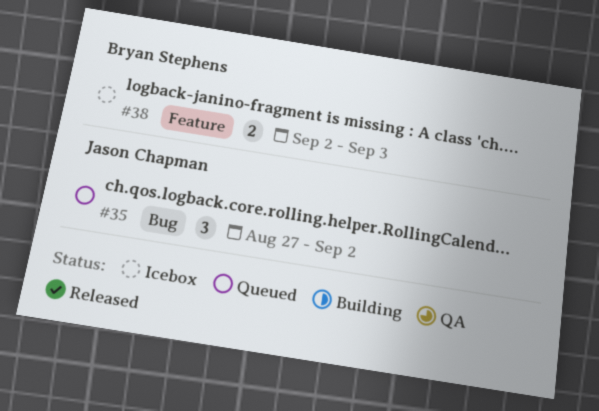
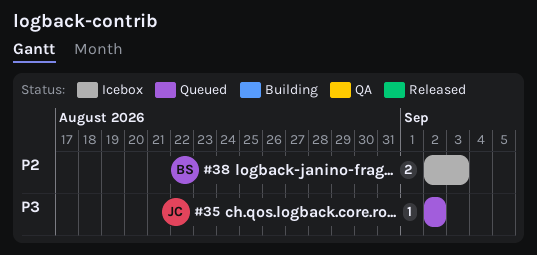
#35, estimate: 3 -> 1
#35, start: Aug 27 -> Sep 2

